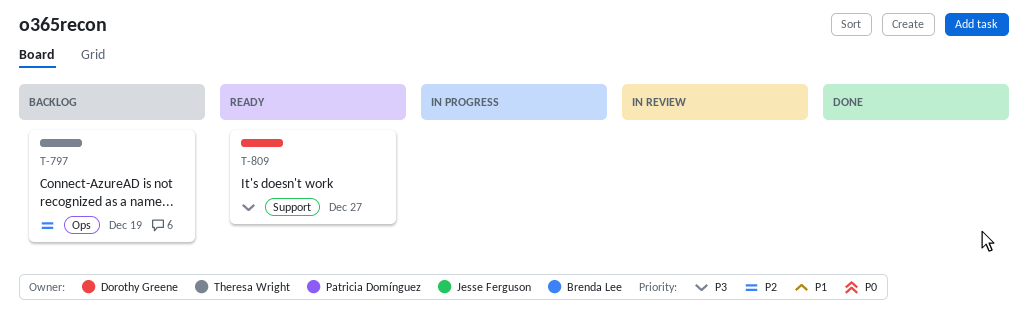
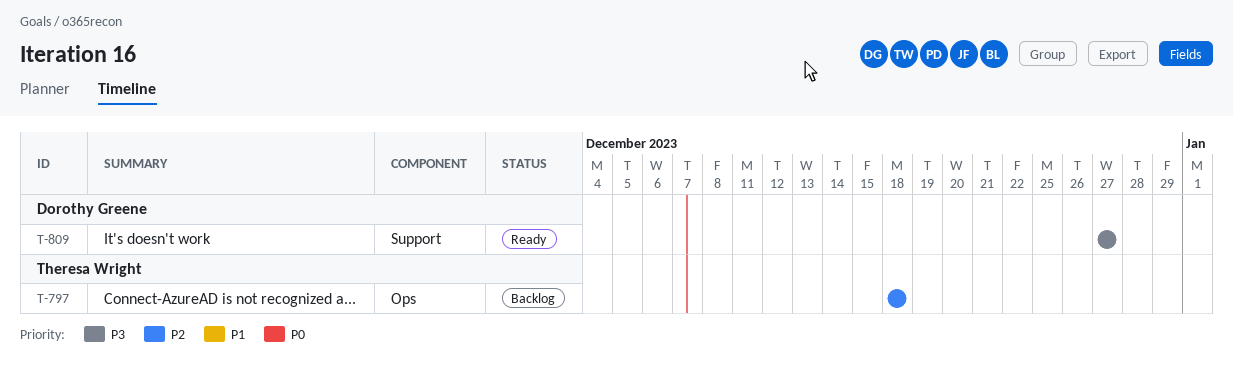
T-797, due: Dec 19 -> Dec 18

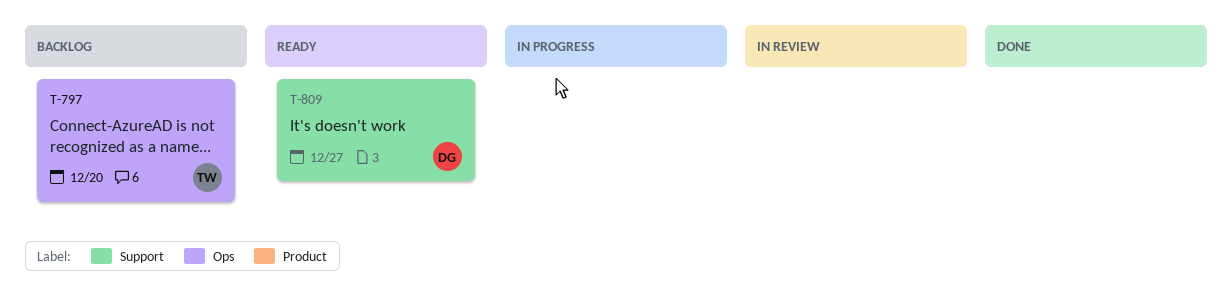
T-797, due: Dec 18 -> Dec 20

